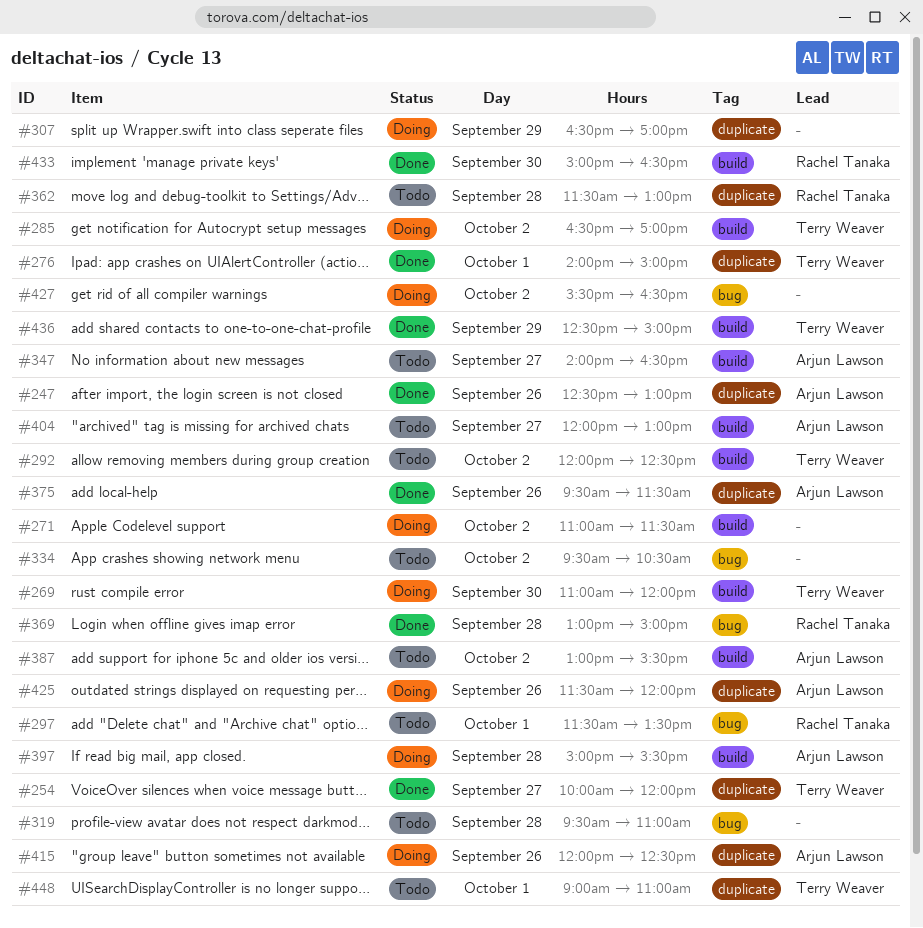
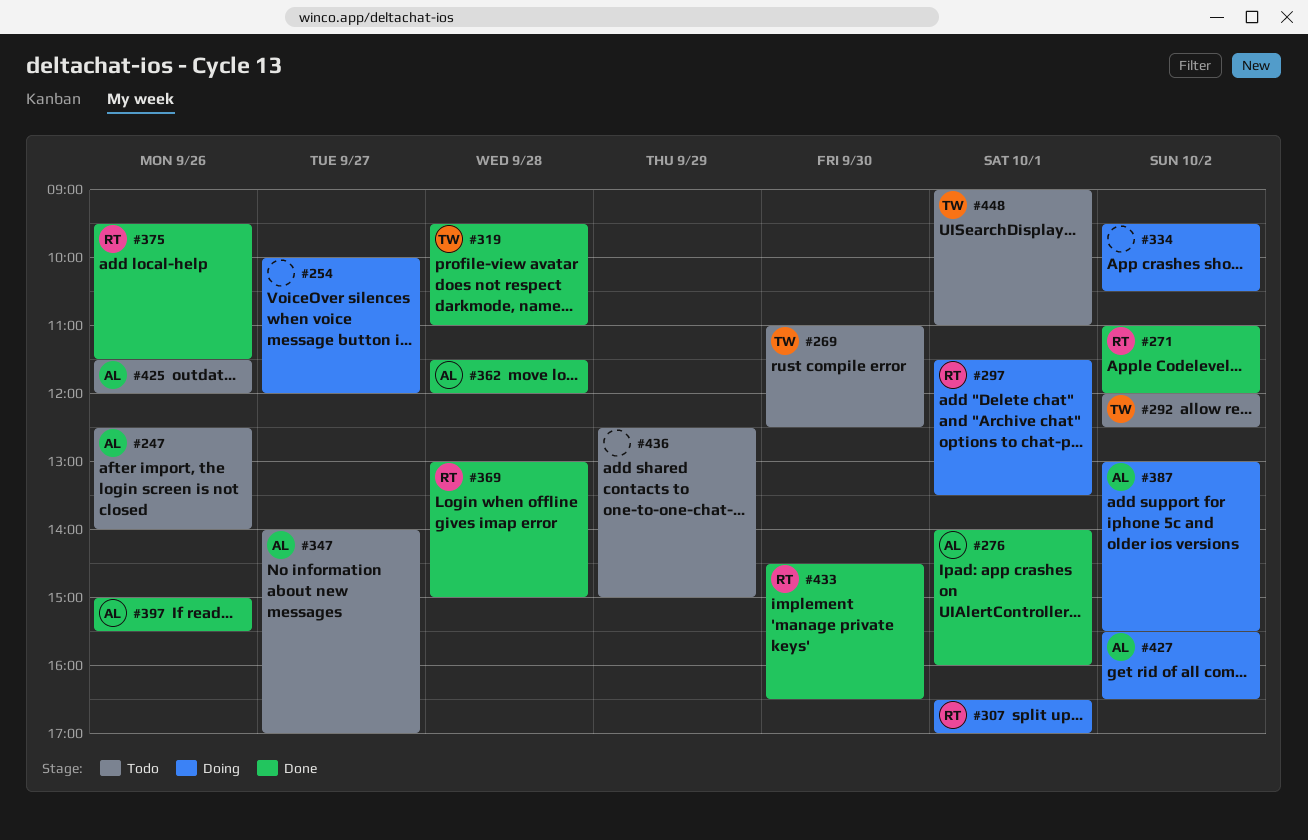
#247, status: Done -> Todo
#247, ends: 13:00 -> 14:00
#254, status: Done -> Doing
#254, owner: Terry Weaver -> none
#269, status: Doing -> Todo
#269, ends: 12:00 -> 12:30
#271, status: Doing -> Done
#271, owner: none -> Rachel Tanaka
#271, ends: 11:30 -> 12:00
#276, owner: Terry Weaver -> Arjun Lawson
#276, ends: 15:00 -> 16:00
#285: present -> none
#297, status: Todo -> Doing
#307, owner: none -> Rachel Tanaka
#307, day: Sep 29 -> Oct 1
#319, status: Todo -> Done
#319, owner: none -> Terry Weaver
#334, status: Todo -> Doing
#347, ends: 16:30 -> 17:00
#362, status: Todo -> Done
#362, owner: Rachel Tanaka -> Arjun Lawson
#362, ends: 13:00 -> 12:00
#375, owner: Arjun Lawson -> Rachel Tanaka
#387, status: Todo -> Doing
#397, status: Doing -> Done
#397, day: Sep 28 -> Sep 26
#404: present -> none
#415: present -> none
#425, status: Doing -> Todo
#427, owner: none -> Arjun Lawson
#433, begins: 15:00 -> 14:30
#436, status: Done -> Todo
#436, owner: Terry Weaver -> none

